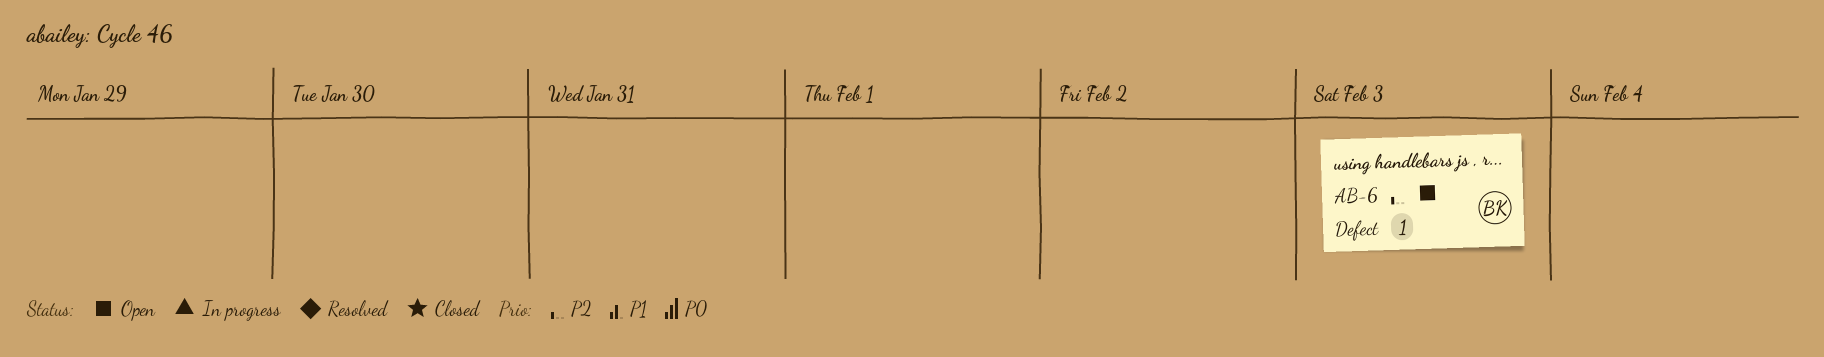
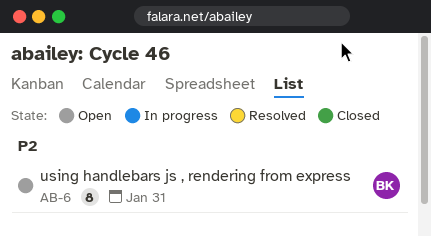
AB-6, estimate: 1 -> 8
AB-6, due: Feb 3 -> Jan 31

